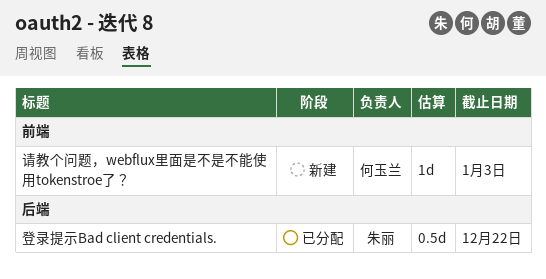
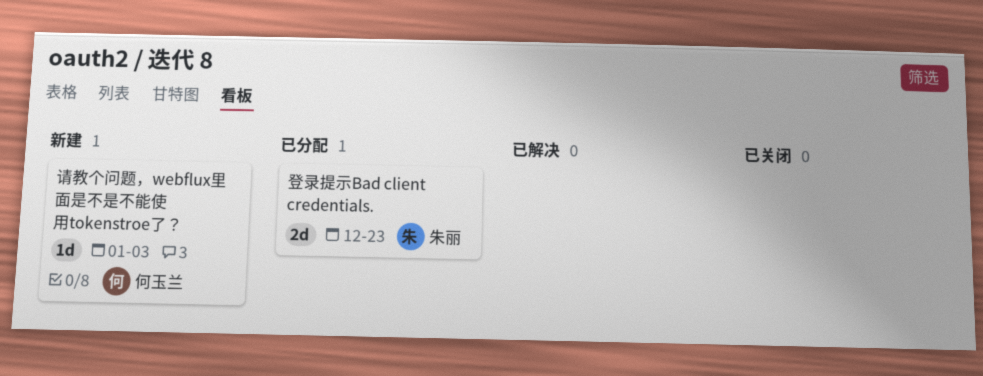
登录提示Bad client credentials., estimate: 0.5d -> 2d
登录提示Bad client credentials., due: Dec 22 -> Dec 23

